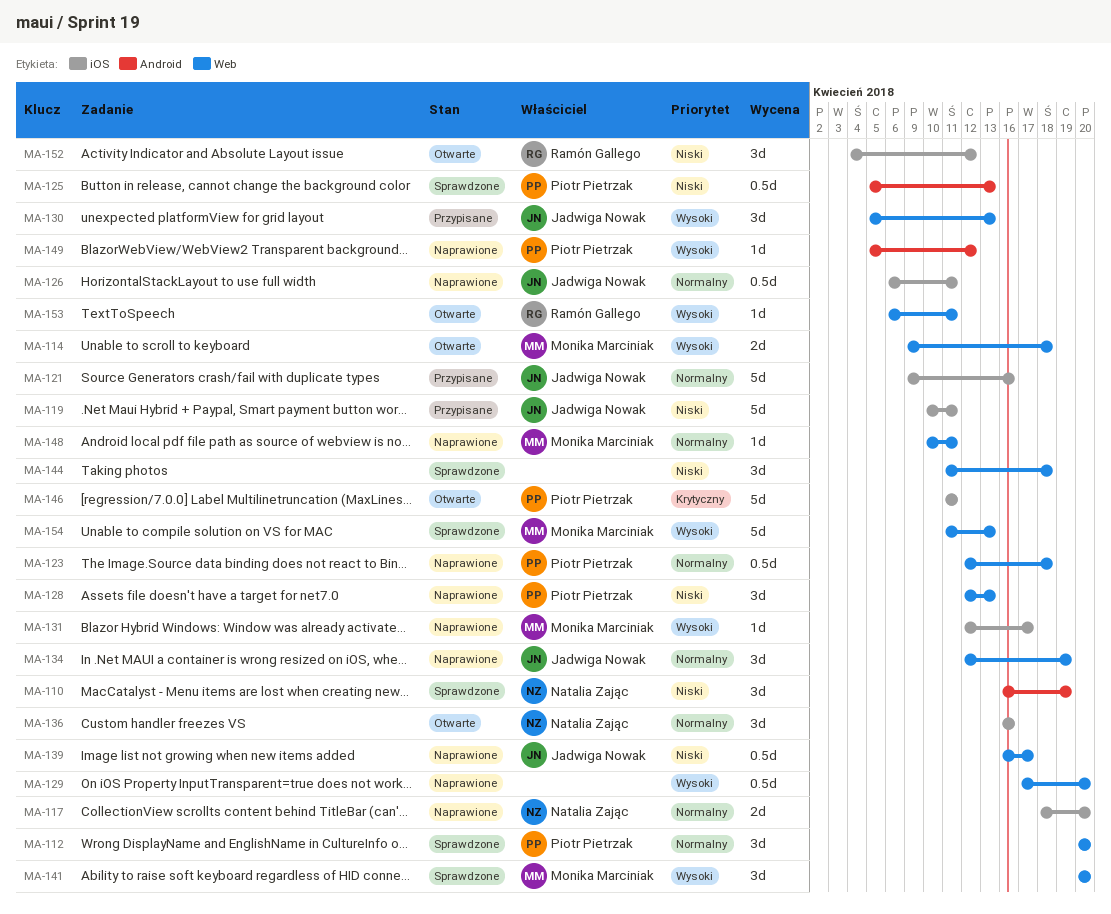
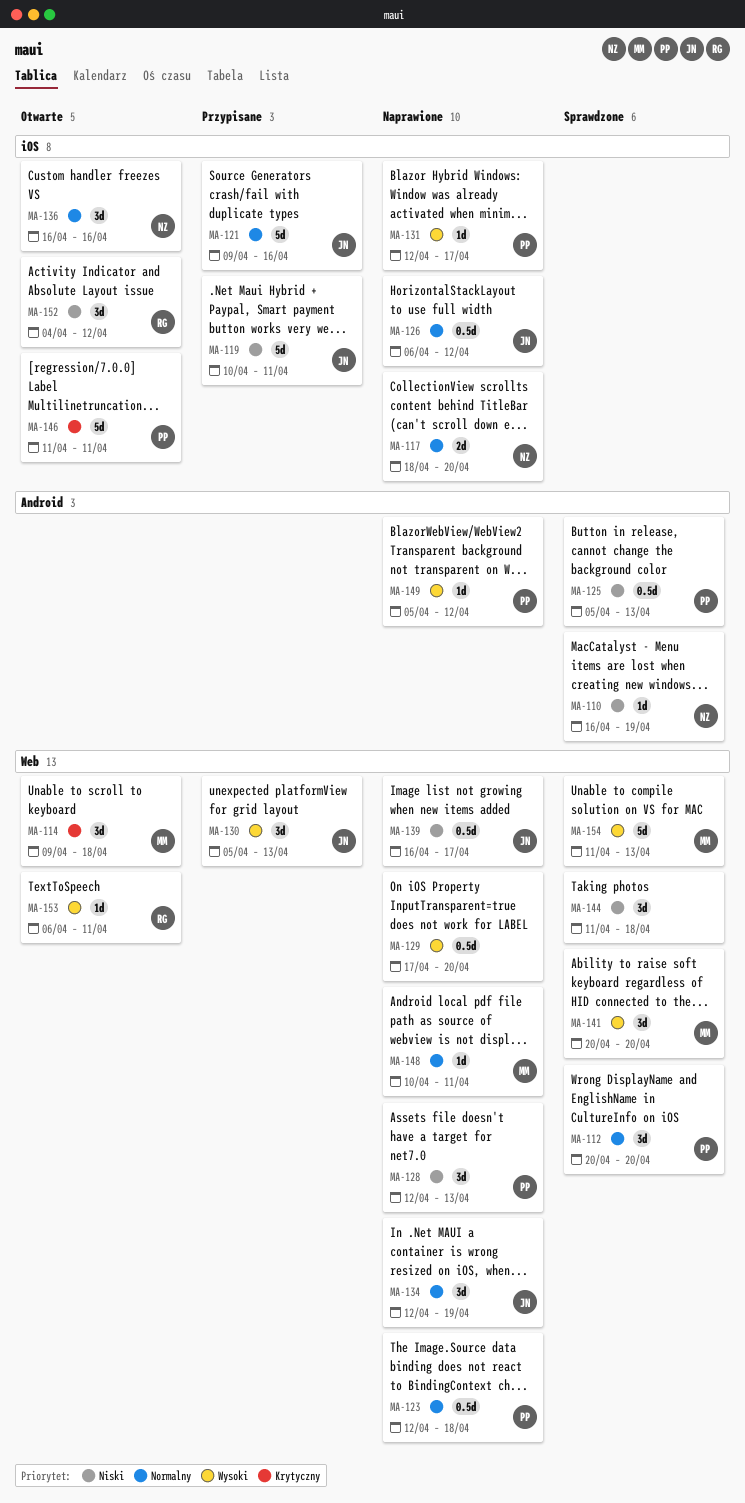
MA-110, estimate: 3d -> 1d
MA-114, priority: Wysoki -> Krytyczny
MA-114, estimate: 2d -> 3d
MA-126, due: Apr 11 -> Apr 12
MA-131, owner: Monika Marciniak -> Piotr Pietrzak

